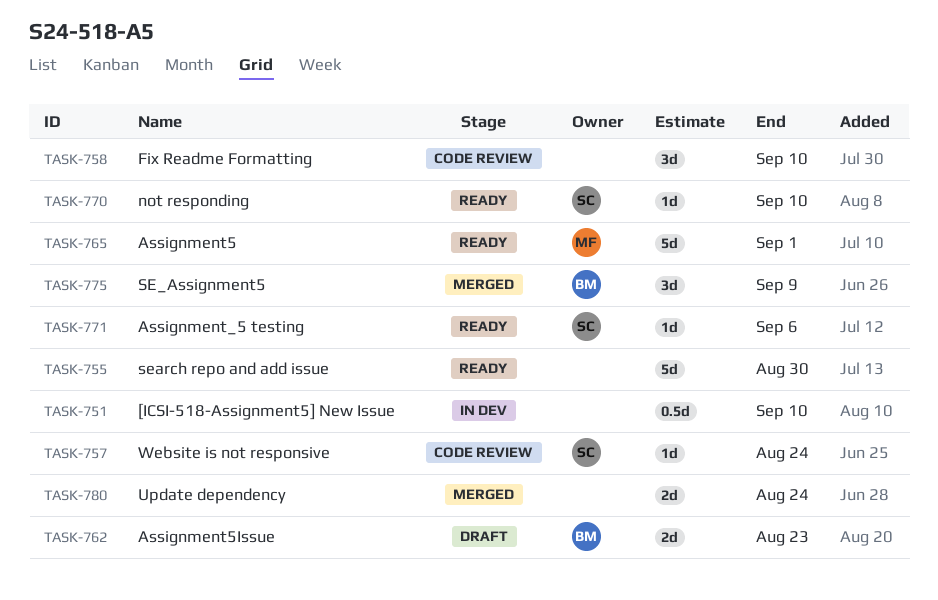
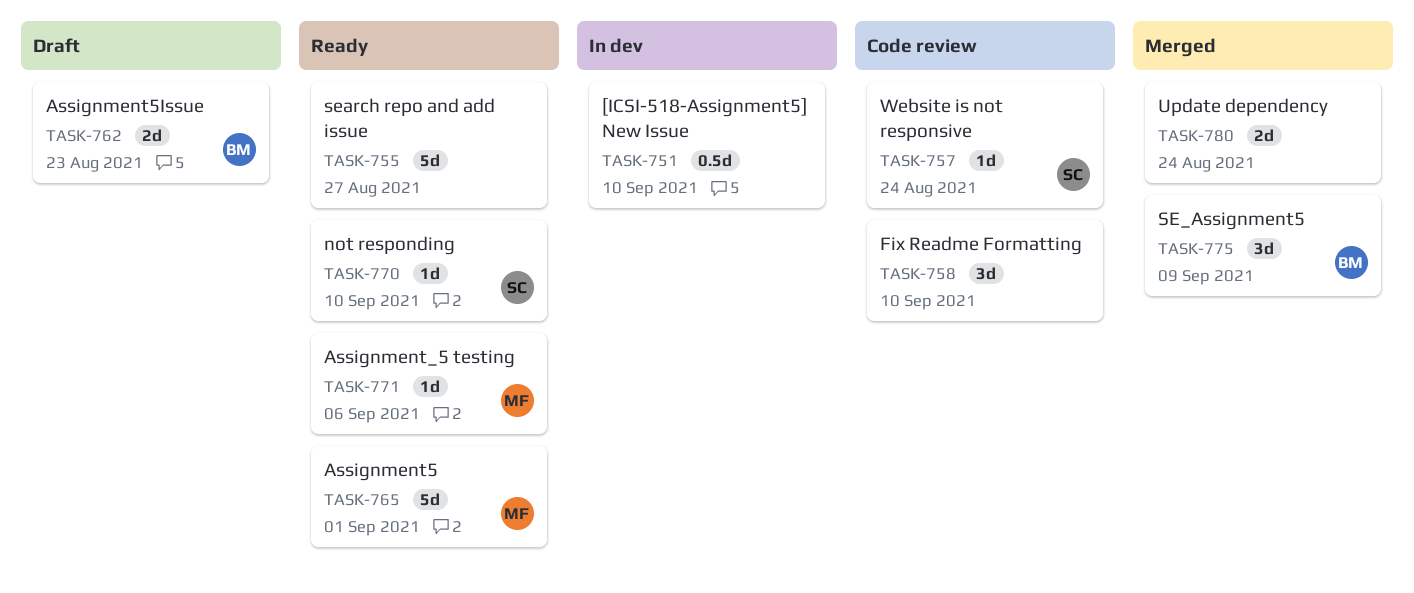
TASK-755, due: Aug 30 -> Aug 27
TASK-771, owner: SC -> MF

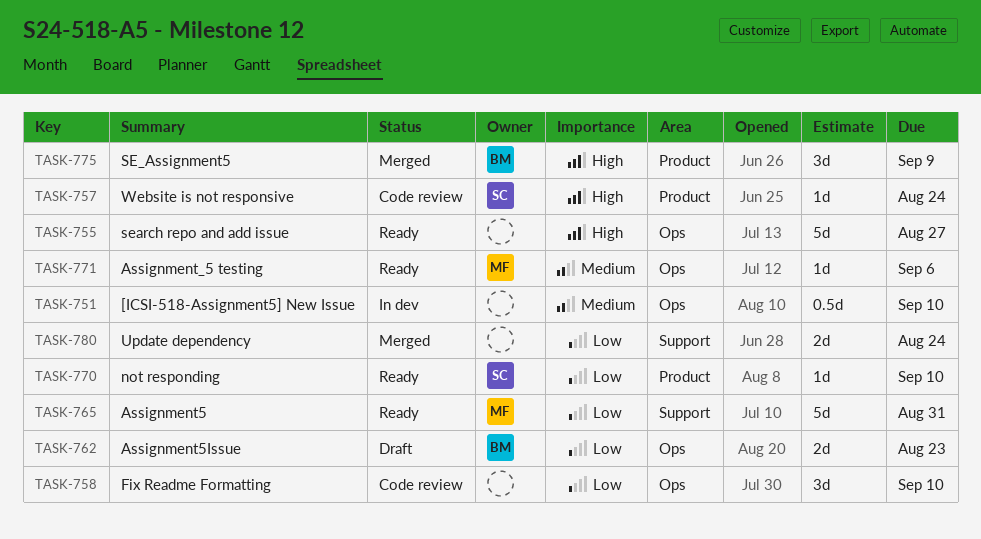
TASK-765, due: Sep 1 -> Aug 31

